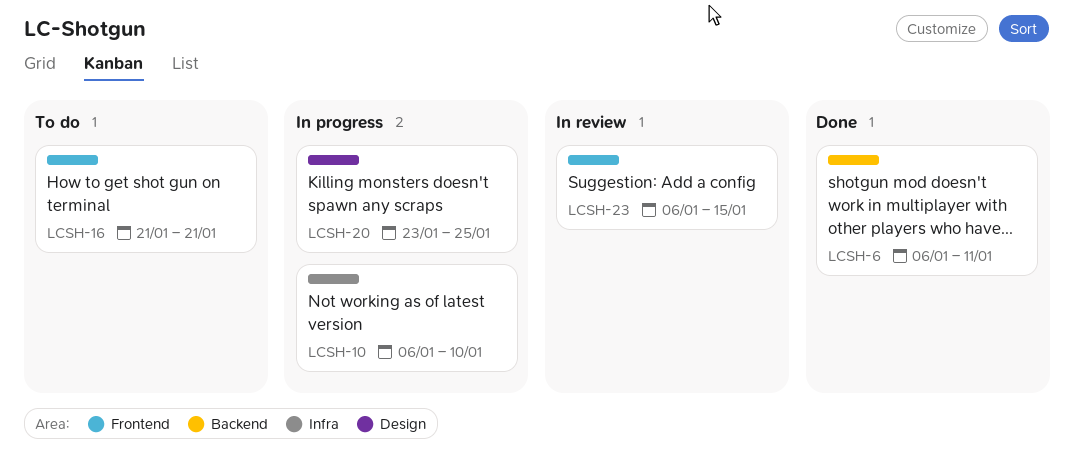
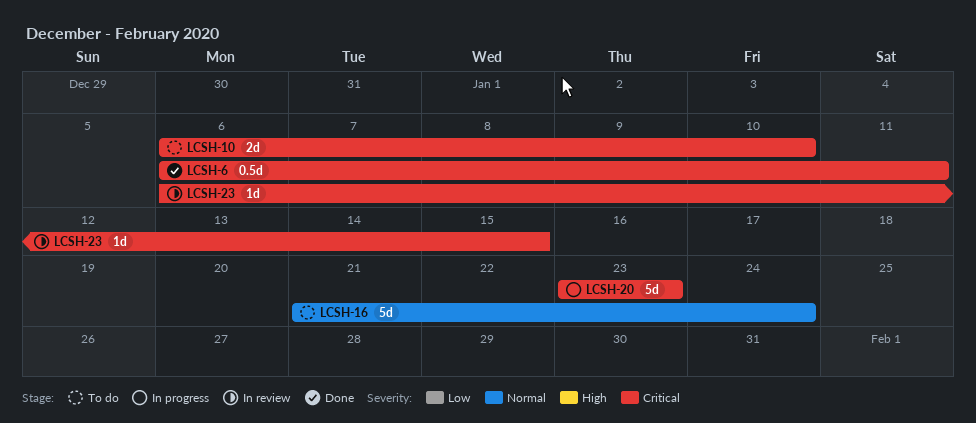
LCSH-10, status: In progress -> To do
LCSH-16, due: Jan 21 -> Jan 24
LCSH-20, due: Jan 25 -> Jan 23

